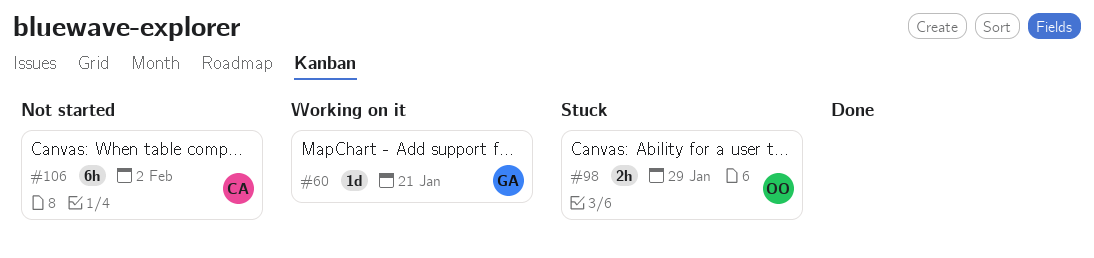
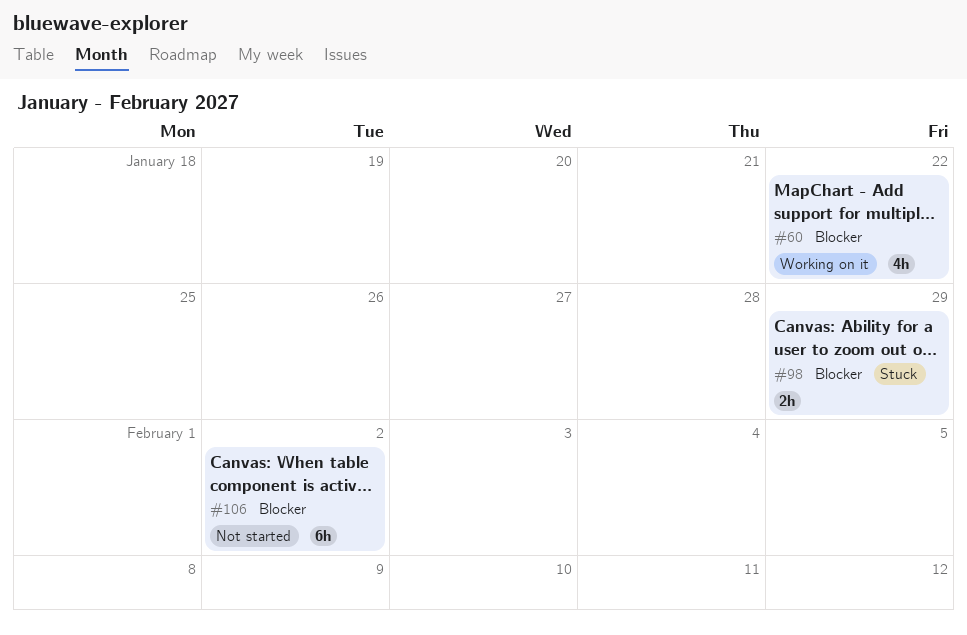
#60, estimate: 1d -> 4h
#60, due: Jan 21 -> Jan 22

